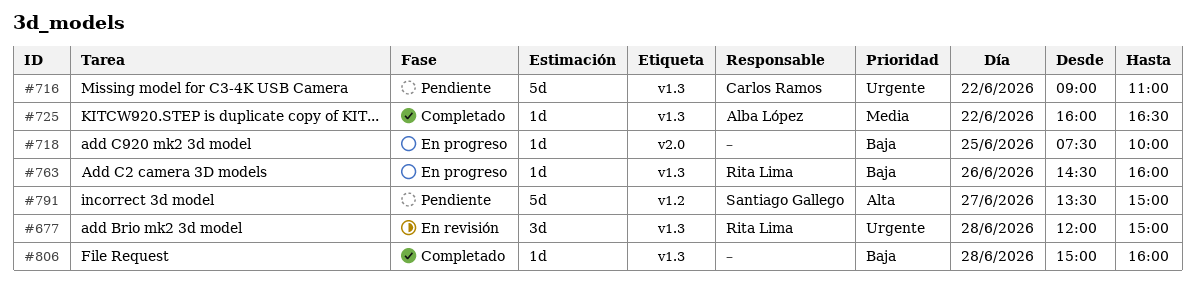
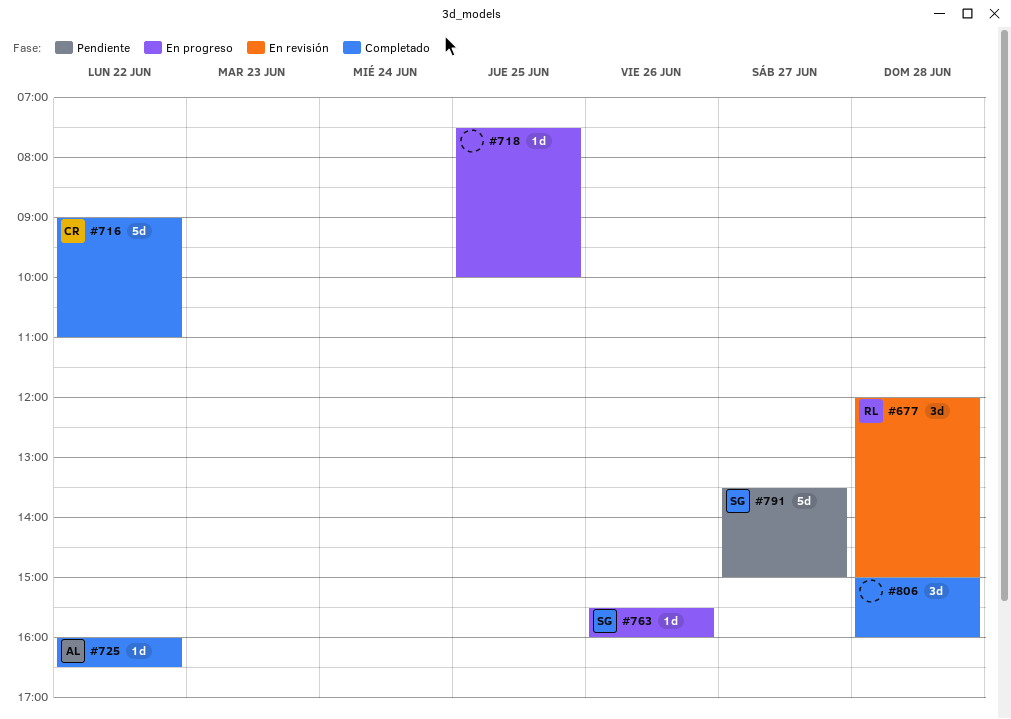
#716, status: Pendiente -> Completado
#763, owner: Rita Lima -> Santiago Gallego
#763, begins: 14:30 -> 15:30
#806, estimate: 1d -> 3d

